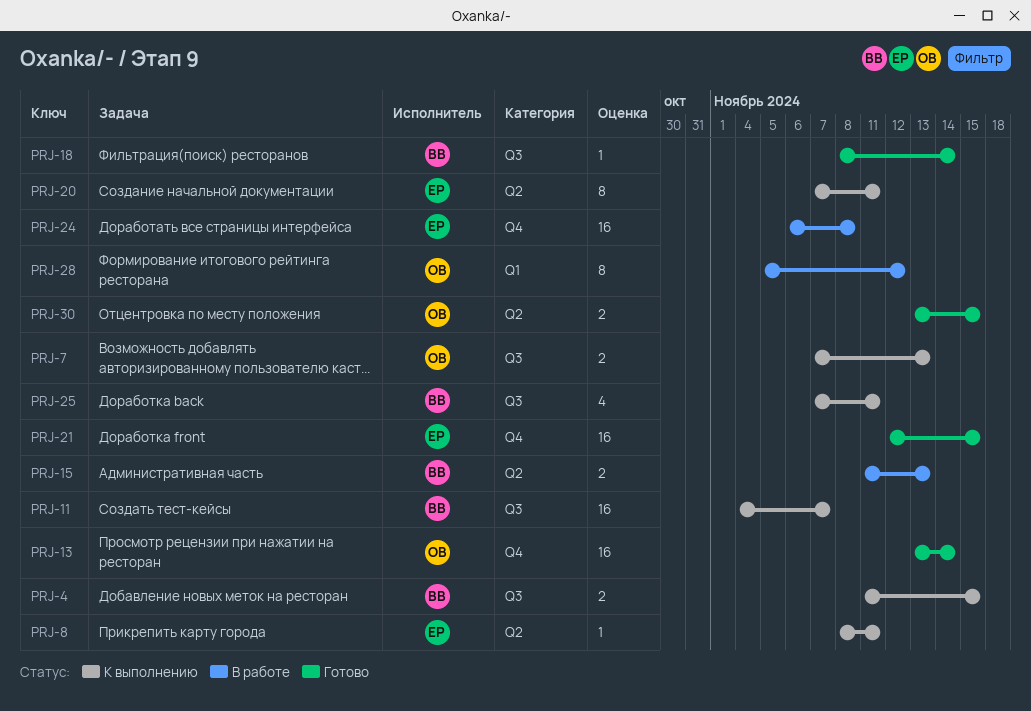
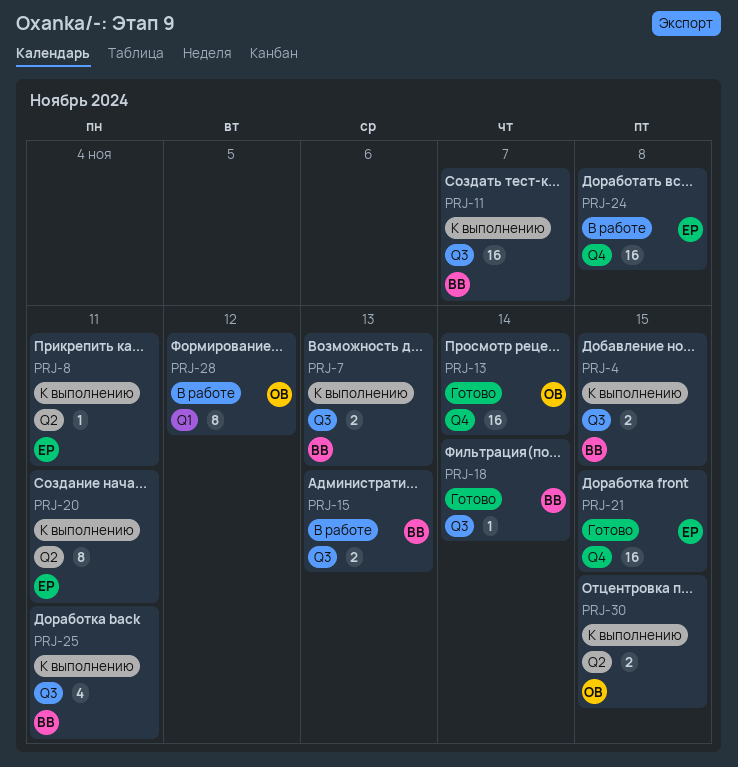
PRJ-7, owner: ОВ -> ВВ
PRJ-15, label: Q2 -> Q3
PRJ-30, status: Готово -> К выполнению

